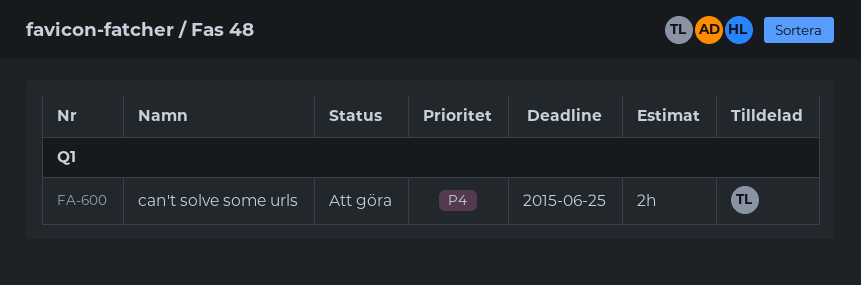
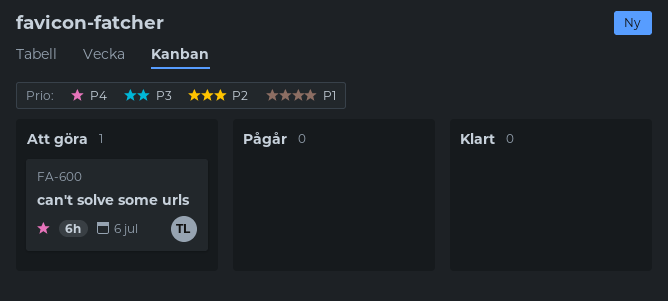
FA-600, estimate: 2h -> 6h
FA-600, due: Jun 25 -> Jul 6

